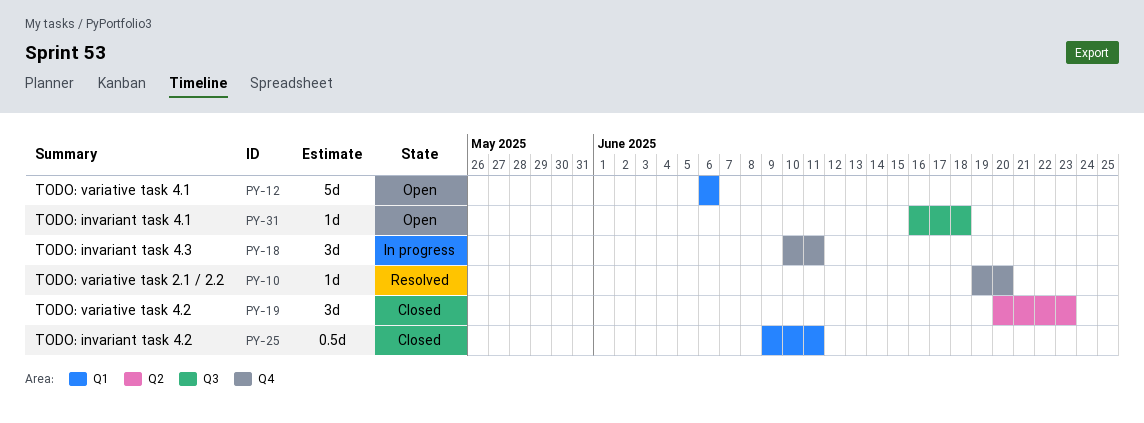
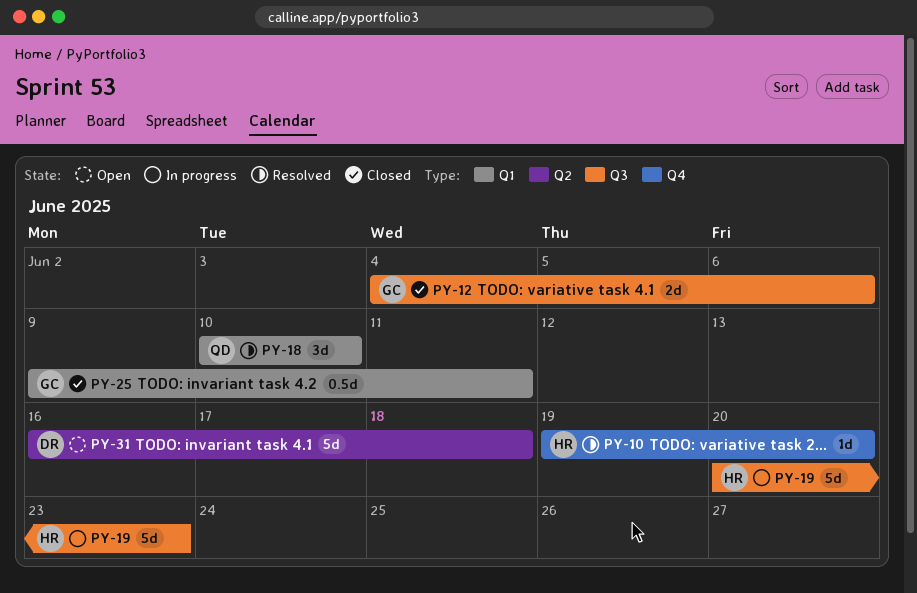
PY-12, status: Open -> Closed
PY-12, label: Q1 -> Q3
PY-12, estimate: 5d -> 2d
PY-12, start: Jun 6 -> Jun 4
PY-18, status: In progress -> Resolved
PY-18, label: Q4 -> Q1
PY-18, due: Jun 11 -> Jun 10
PY-19, status: Closed -> In progress
PY-19, label: Q2 -> Q3
PY-19, estimate: 3d -> 5d
PY-31, label: Q3 -> Q2
PY-31, estimate: 1d -> 5d

